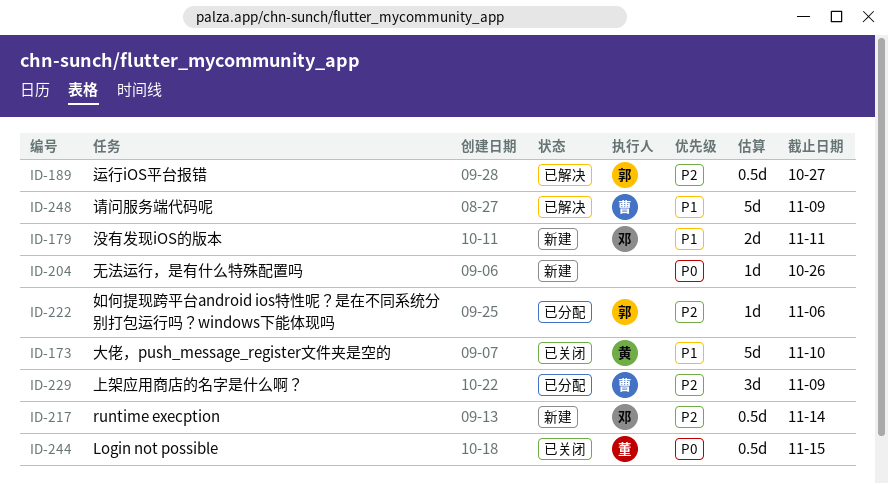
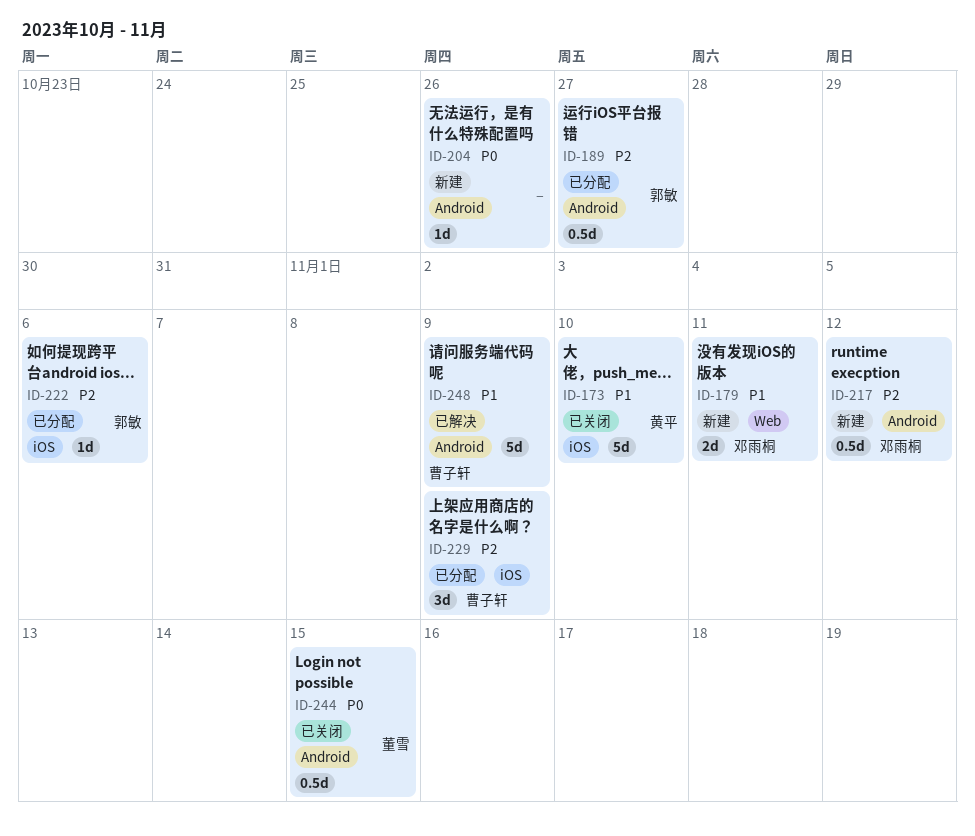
ID-189, status: 已解决 -> 已分配
ID-217, due: Nov 14 -> Nov 12

